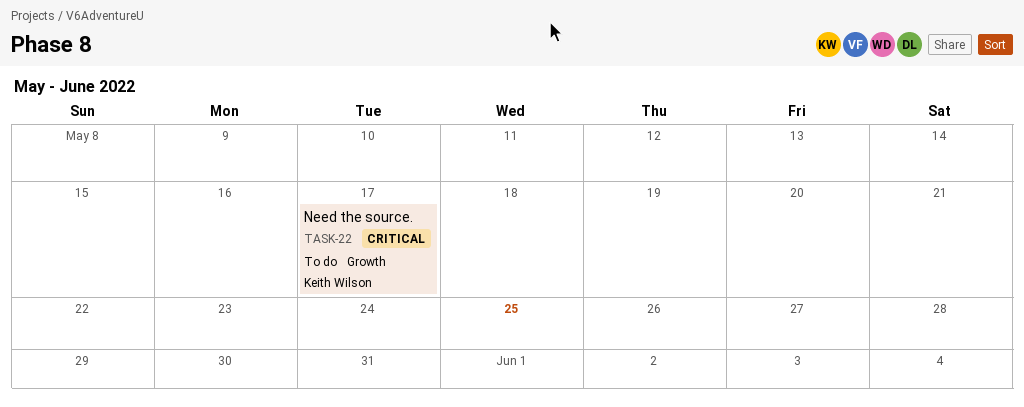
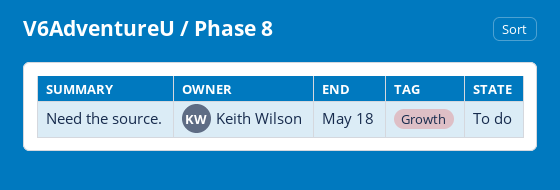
Need the source., due: May 17 -> May 18

